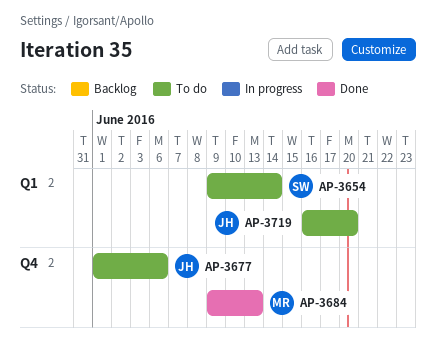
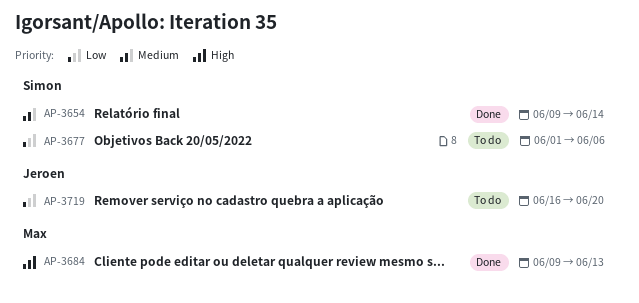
AP-3654, status: To do -> Done
AP-3677, owner: Jeroen -> Simon

